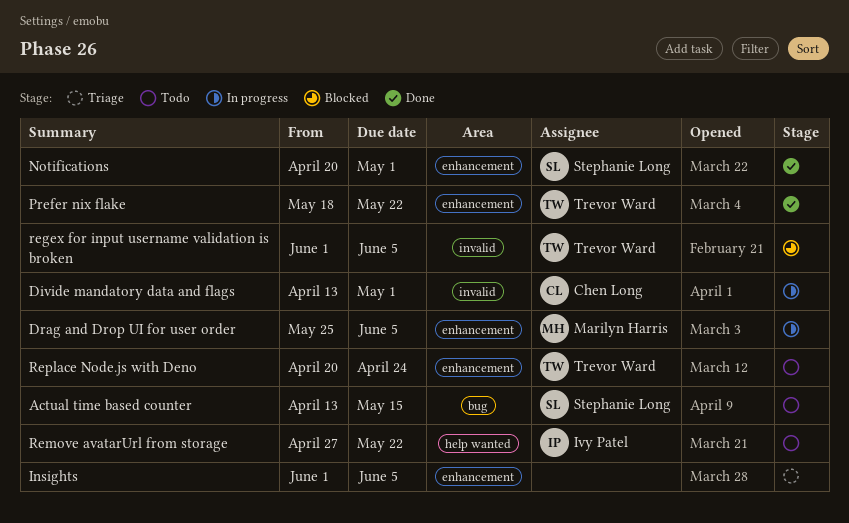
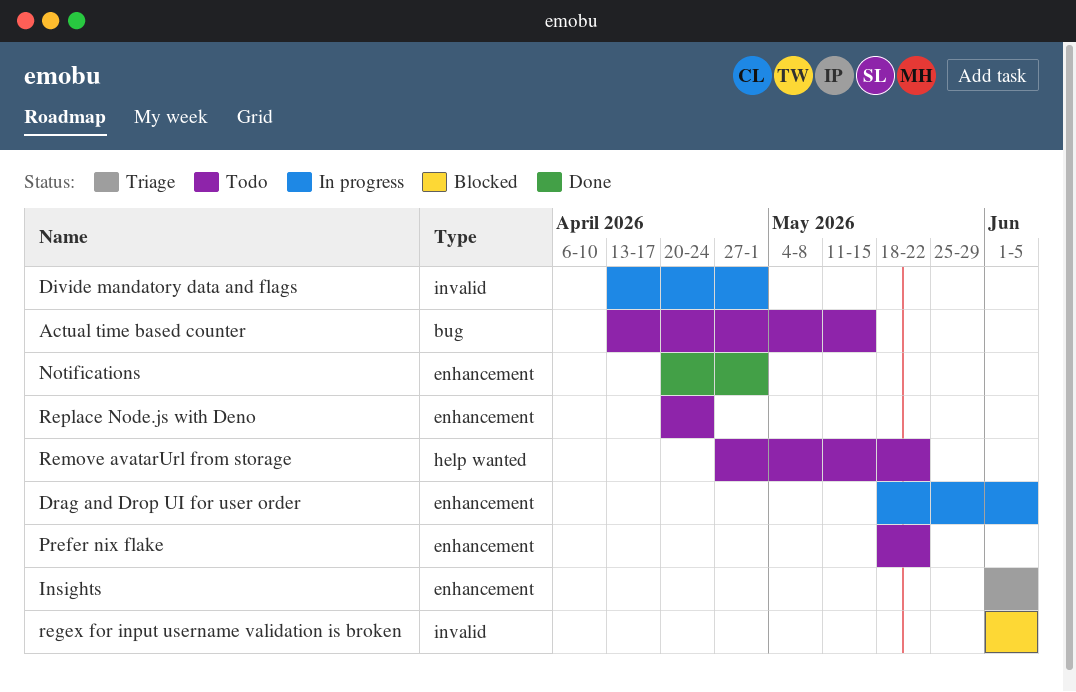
Drag and Drop UI for user order, start: May 25 -> May 18
Prefer nix flake, status: Done -> Todo

